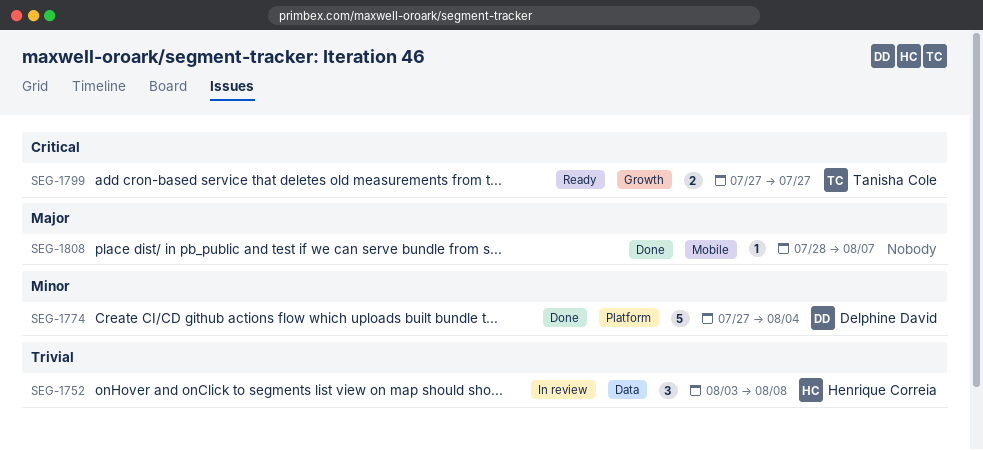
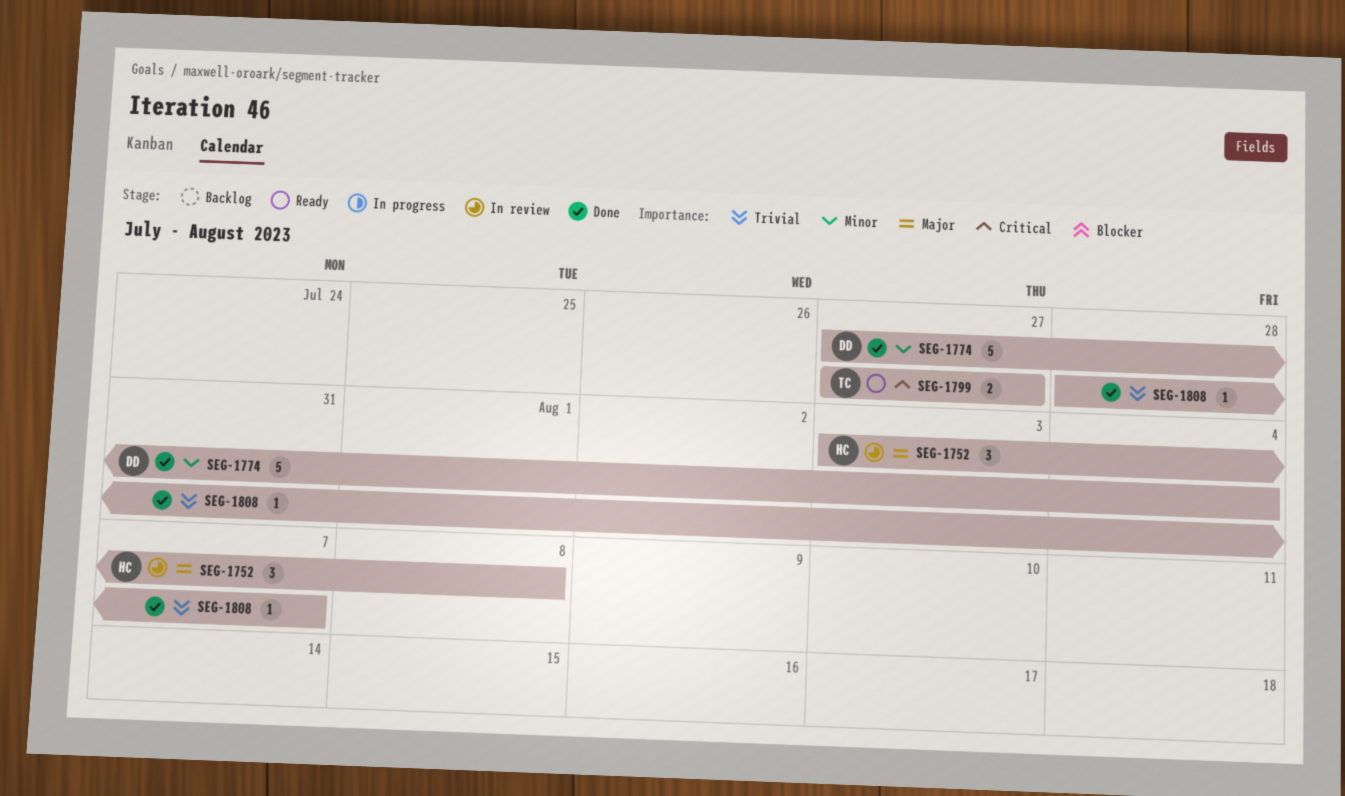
SEG-1752, priority: Trivial -> Major
SEG-1808, priority: Major -> Trivial

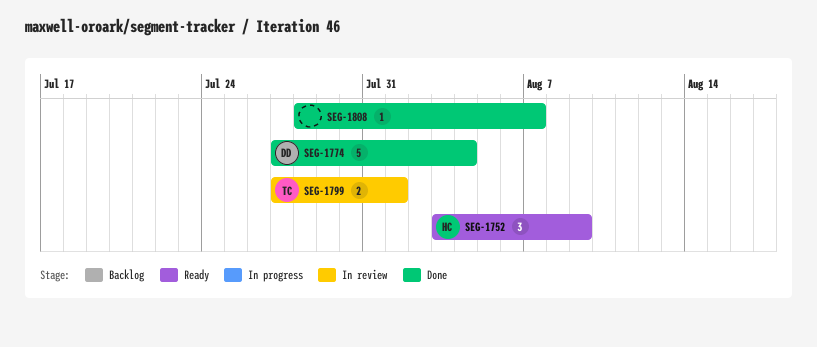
SEG-1752, status: In review -> Ready
SEG-1752, due: Aug 8 -> Aug 9
SEG-1799, status: Ready -> In review
SEG-1799, due: Jul 27 -> Aug 1

